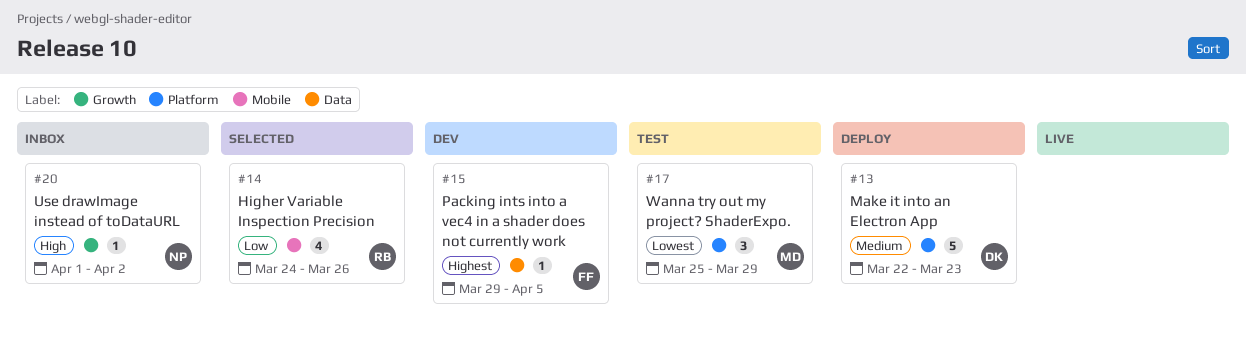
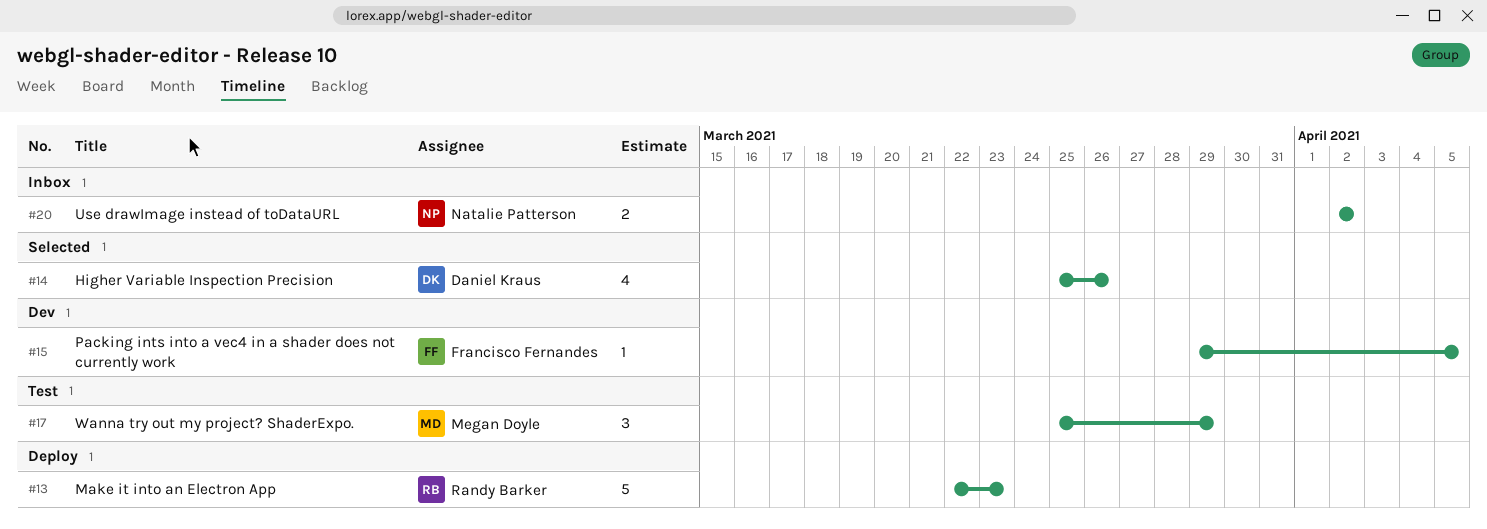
#13, owner: Daniel Kraus -> Randy Barker
#14, owner: Randy Barker -> Daniel Kraus
#14, start: Mar 24 -> Mar 25
#20, estimate: 1 -> 2
#20, start: Apr 1 -> Apr 2

